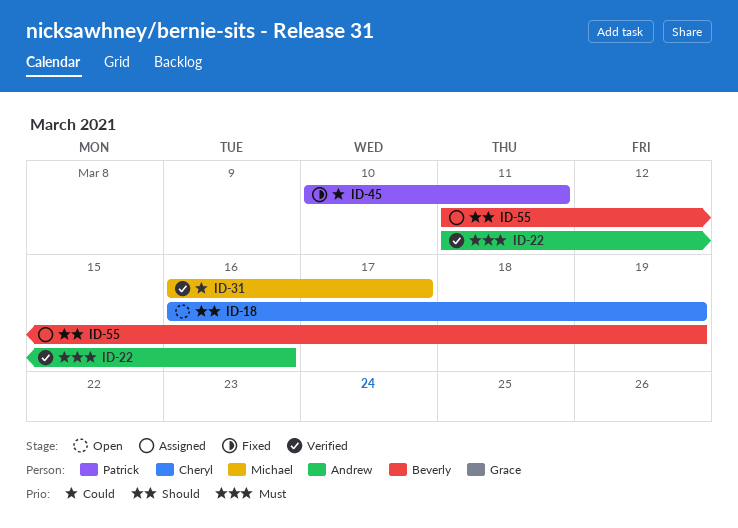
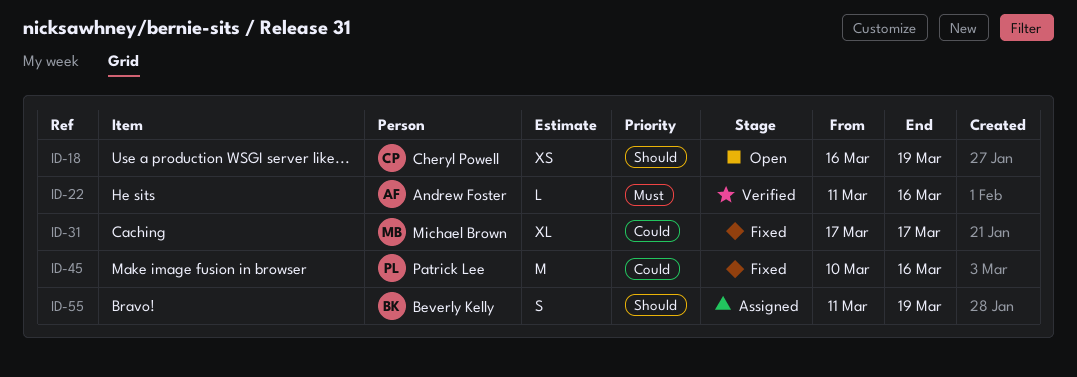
ID-31, status: Verified -> Fixed
ID-31, start: Mar 16 -> Mar 17
ID-45, due: Mar 11 -> Mar 16

